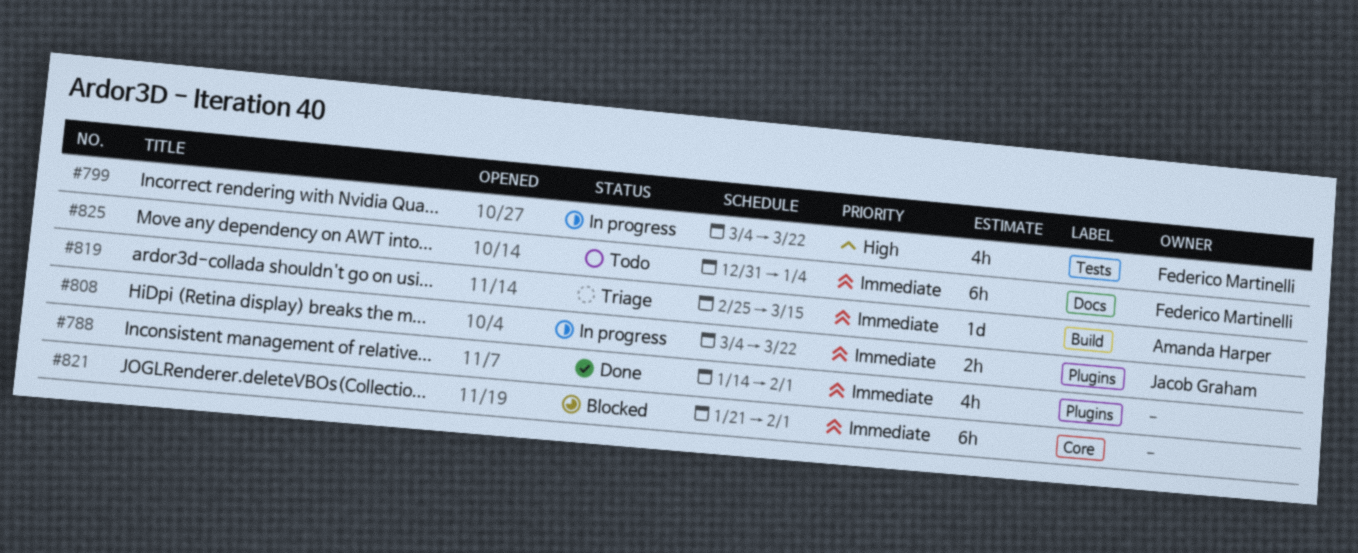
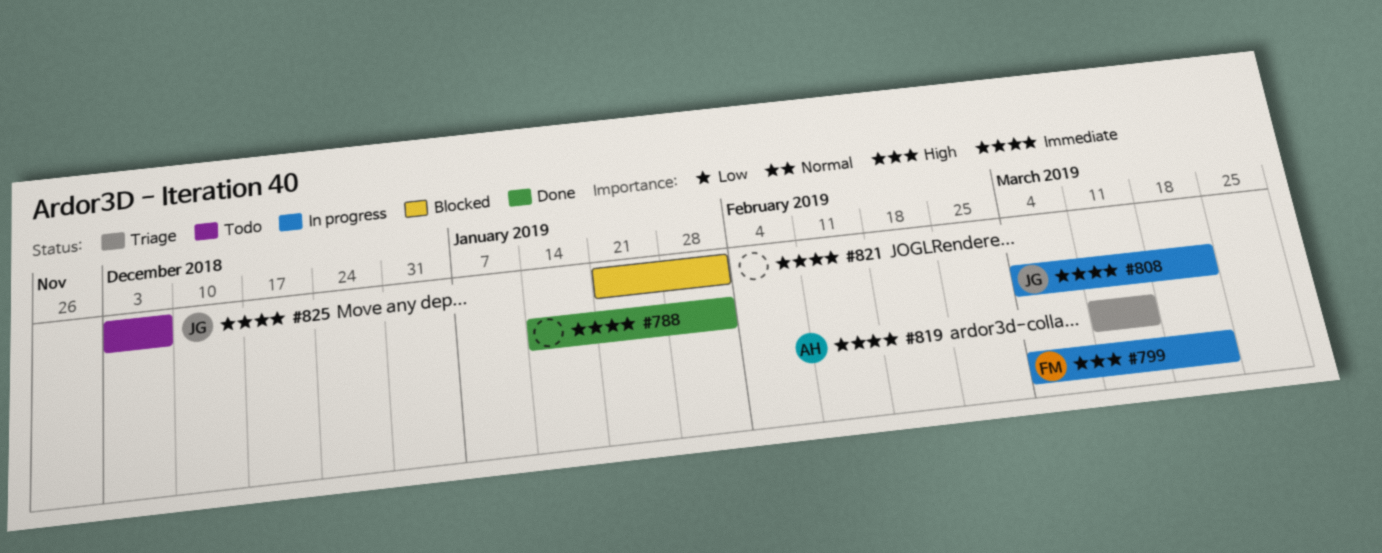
#819, start: Feb 25 -> Mar 11
#825, owner: Federico Martinelli -> Jacob Graham
#825, start: Dec 31 -> Dec 3
#825, due: Jan 4 -> Dec 7

